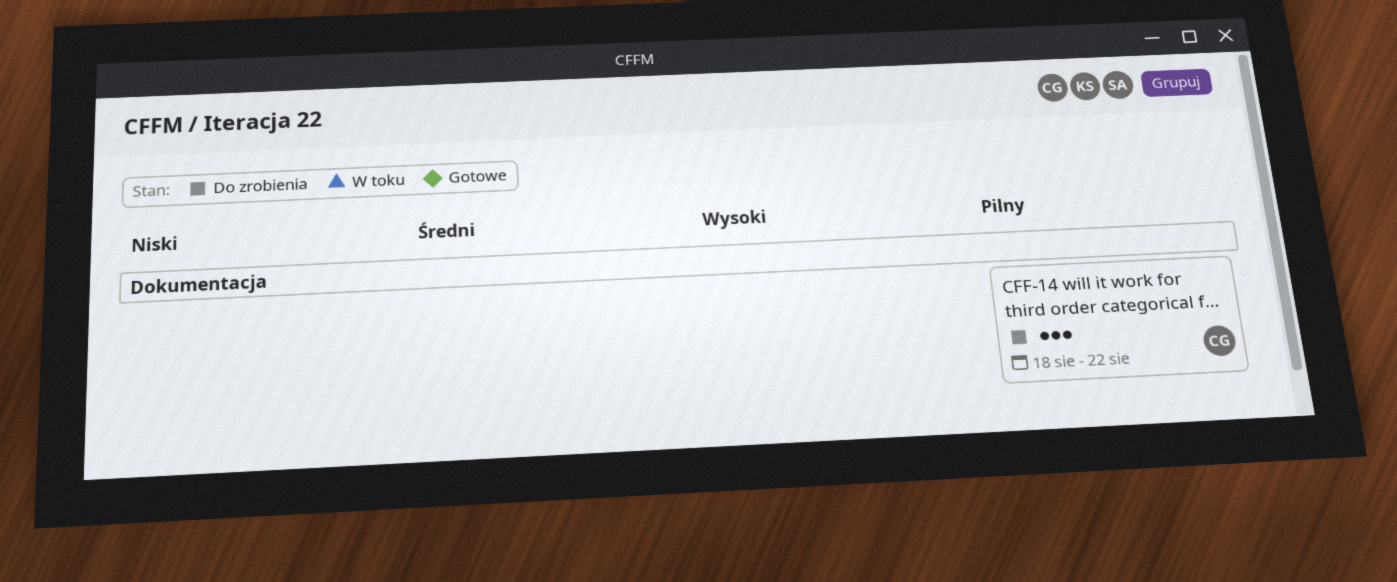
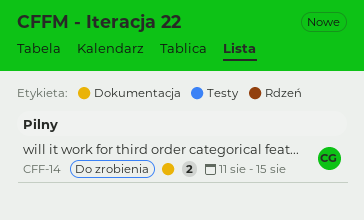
CFF-14, estimate: 3 -> 2
CFF-14, start: Aug 18 -> Aug 11
CFF-14, due: Aug 22 -> Aug 15

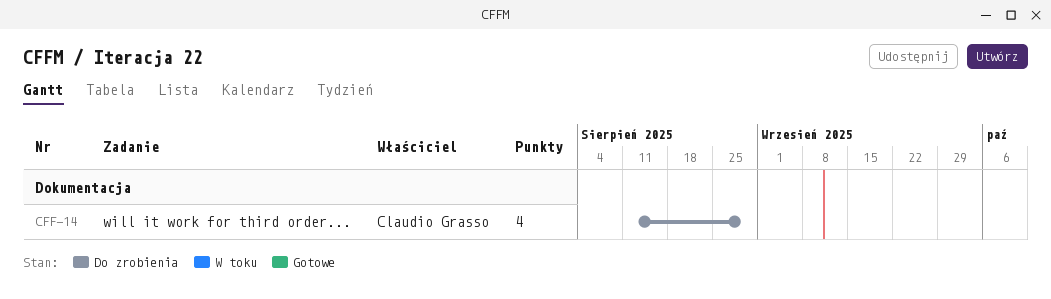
CFF-14, estimate: 2 -> 4
CFF-14, due: Aug 15 -> Aug 29

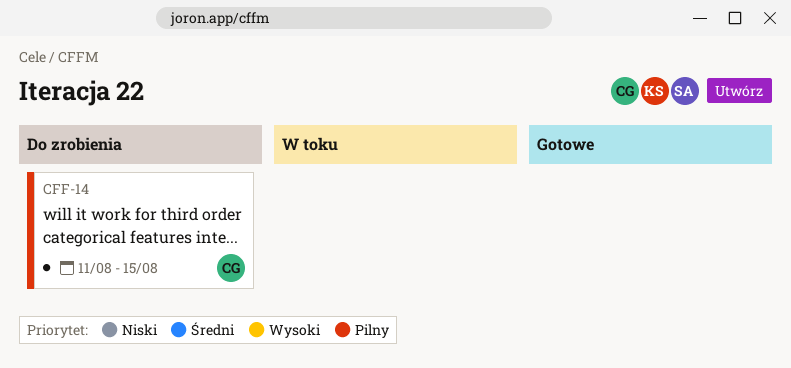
CFF-14, estimate: 4 -> 1
CFF-14, due: Aug 29 -> Aug 15

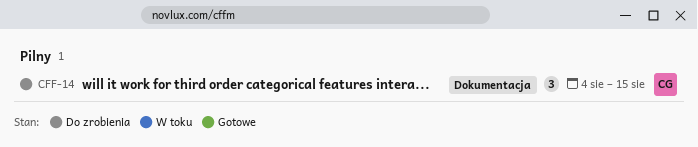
CFF-14, estimate: 1 -> 3
CFF-14, start: Aug 11 -> Aug 4

